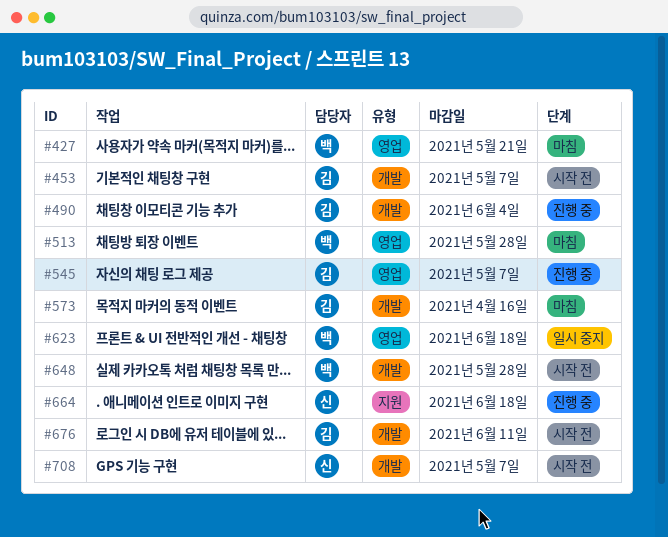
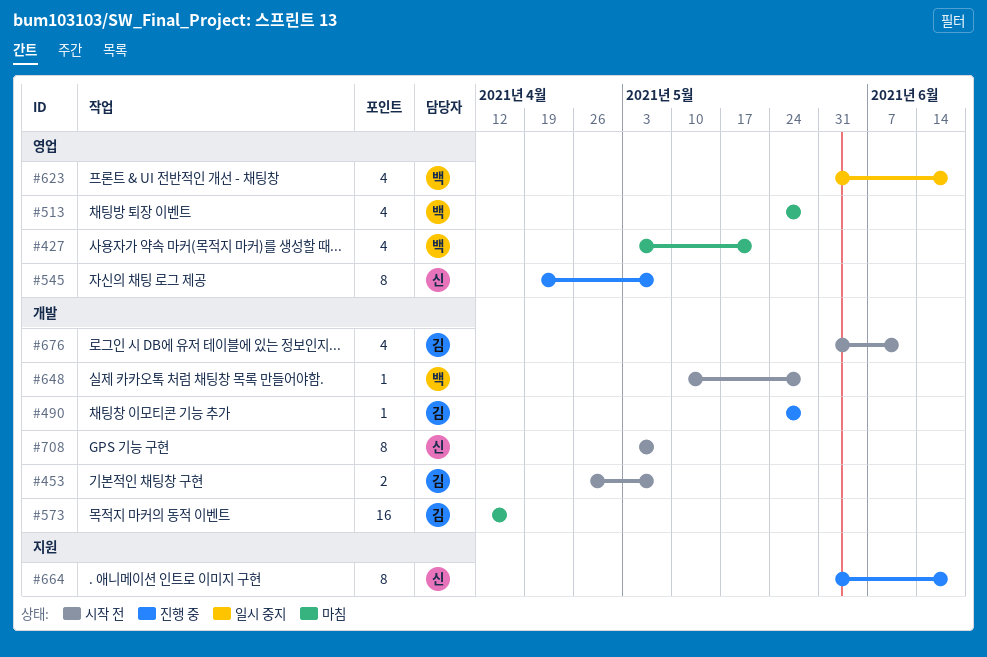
#490, due: Jun 4 -> May 28
#545, owner: 김 -> 신

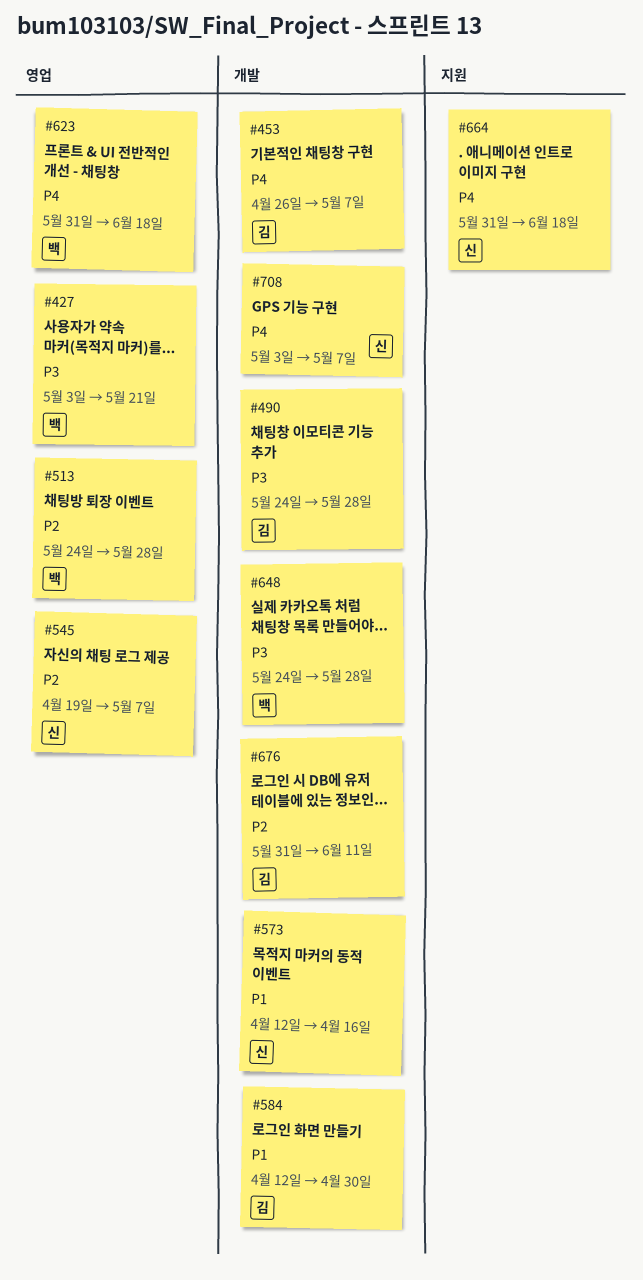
#573, owner: 김 -> 신
#584: none -> present
#648, start: May 10 -> May 24

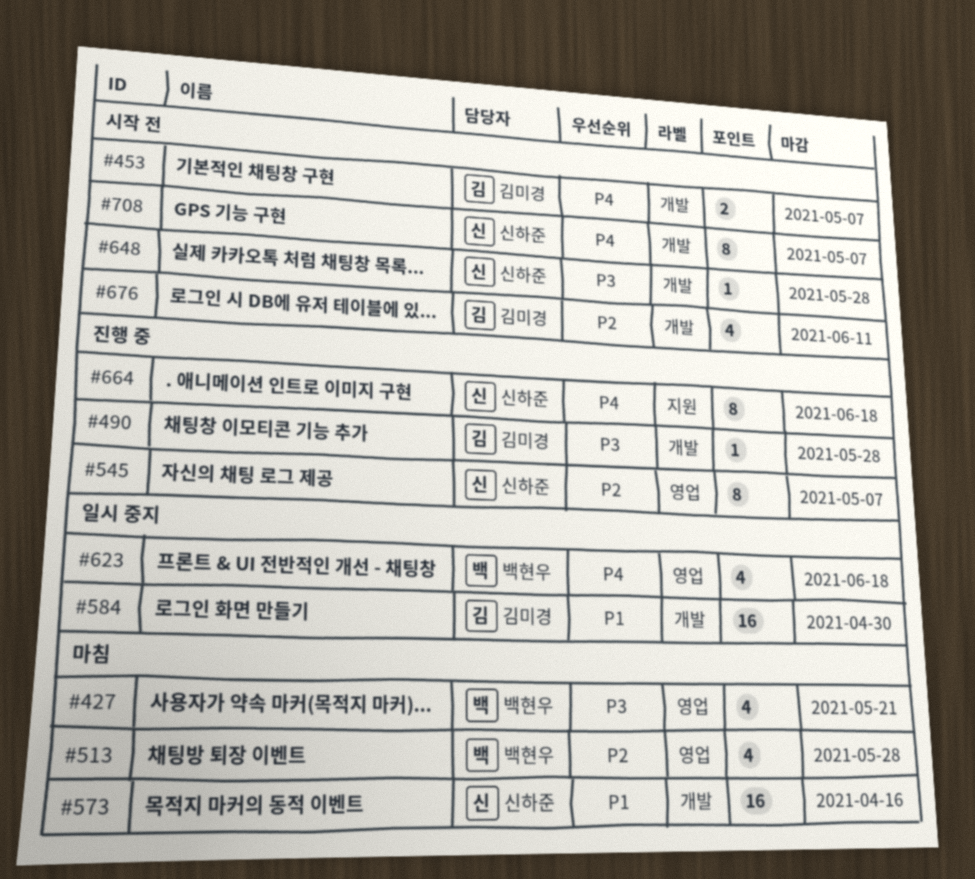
#648, owner: 백현우 -> 신하준

